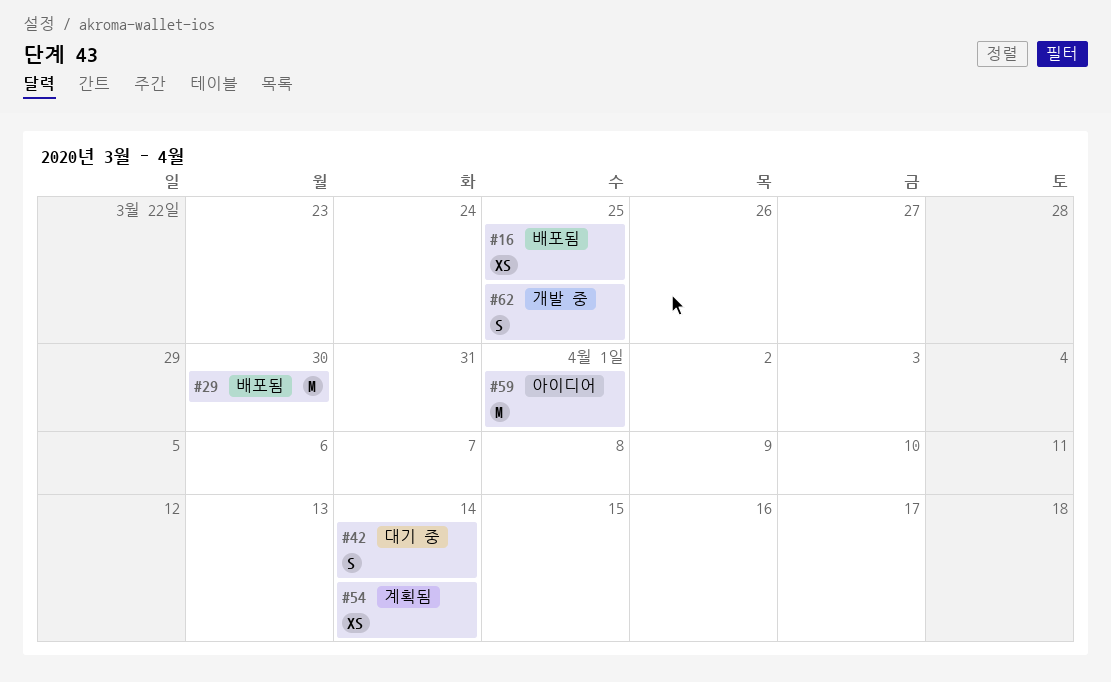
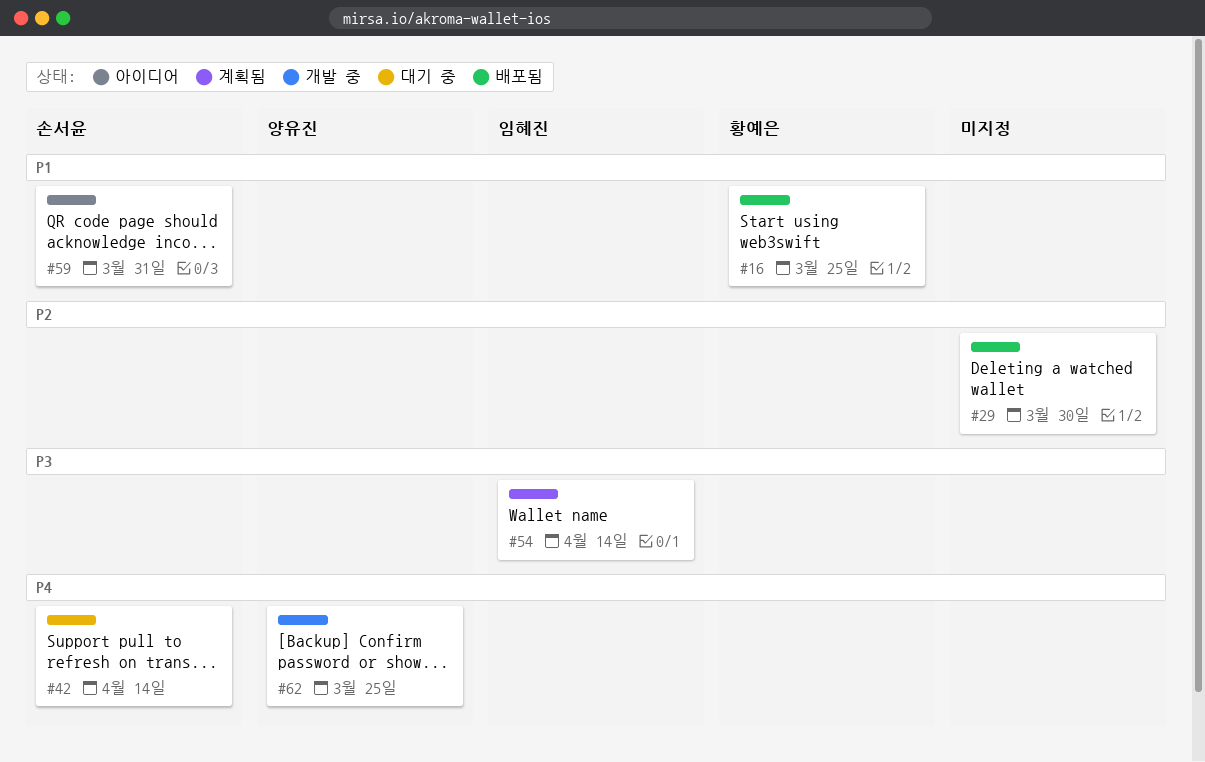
#59, due: Apr 1 -> Mar 31

